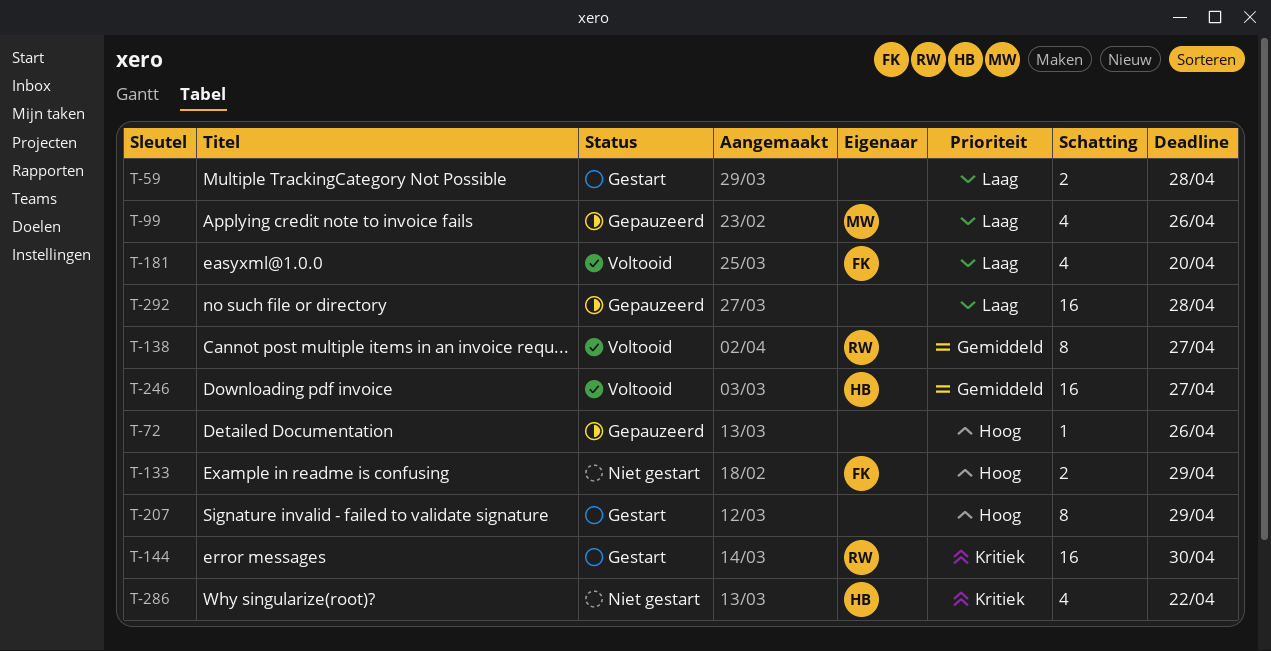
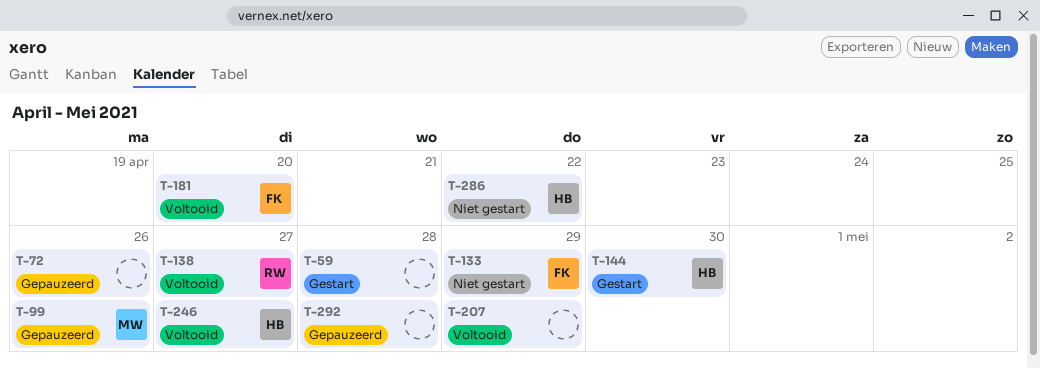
T-144, owner: RW -> HB
T-207, status: Gestart -> Voltooid

